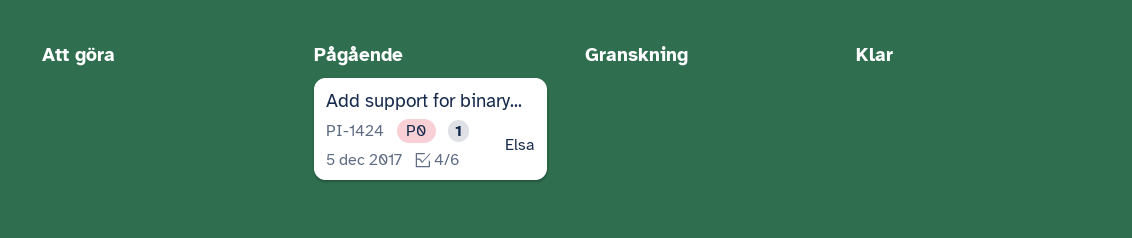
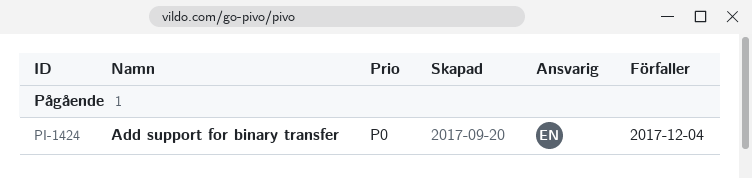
PI-1424, due: Dec 5 -> Dec 4

